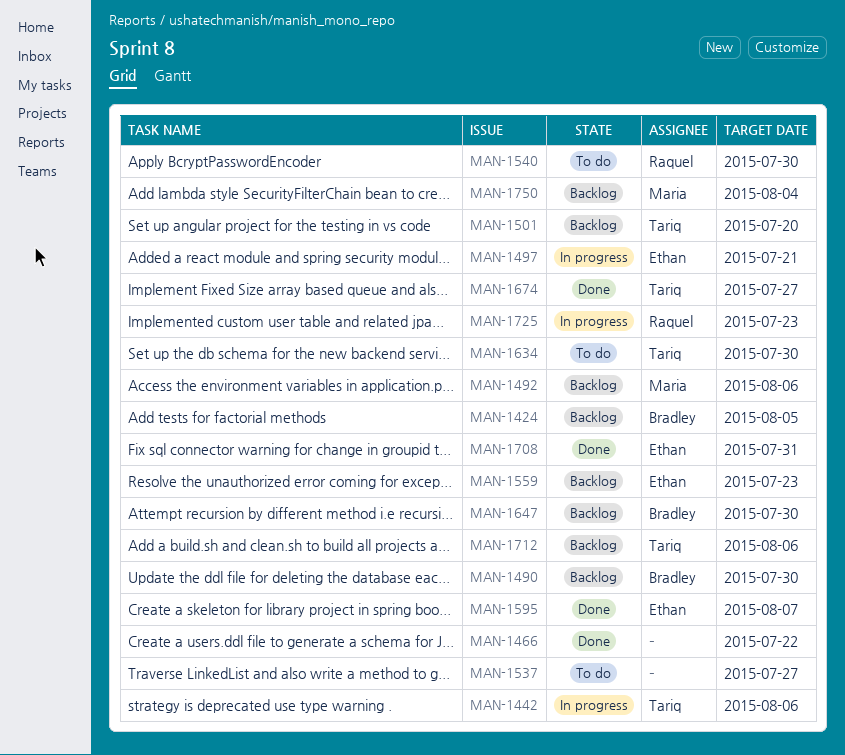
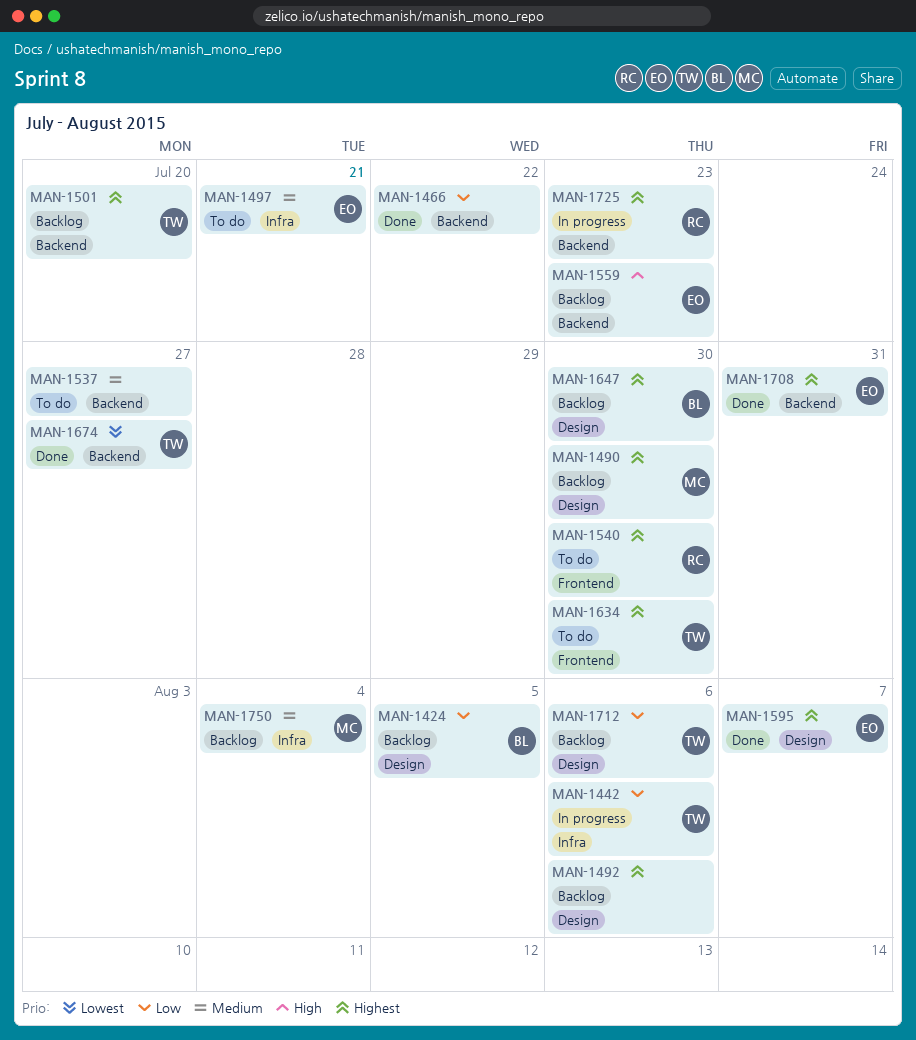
MAN-1490, owner: Bradley -> Maria
MAN-1492, owner: Maria -> none
MAN-1497, status: In progress -> To do

